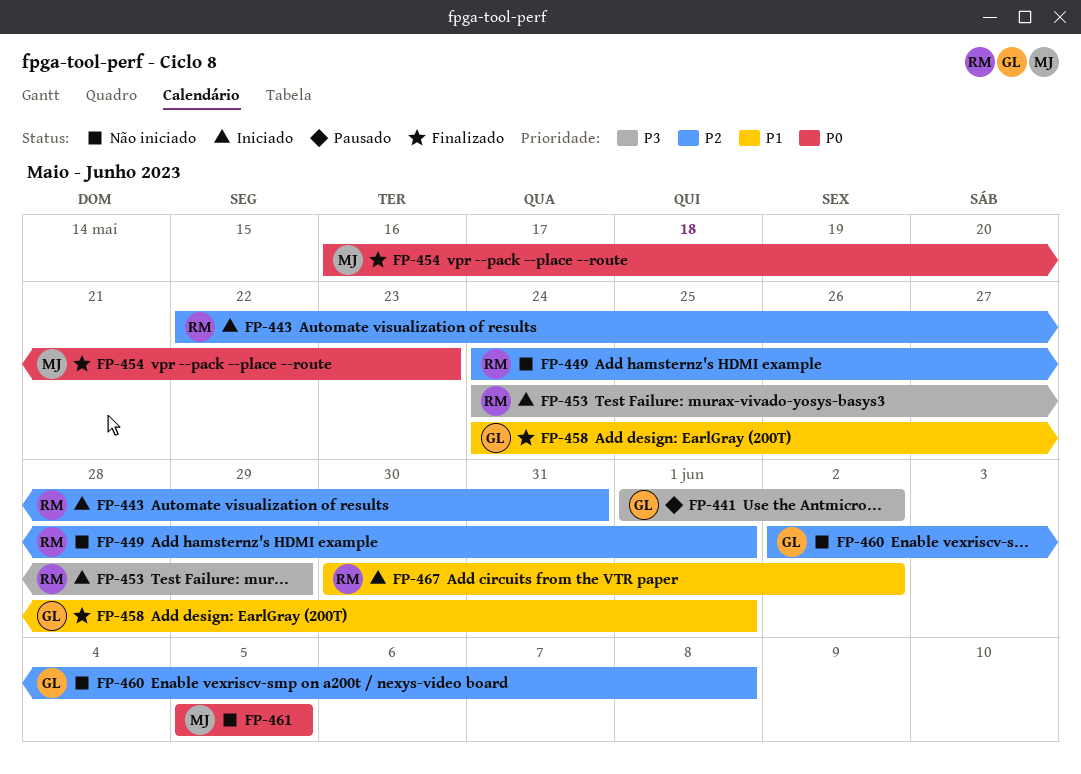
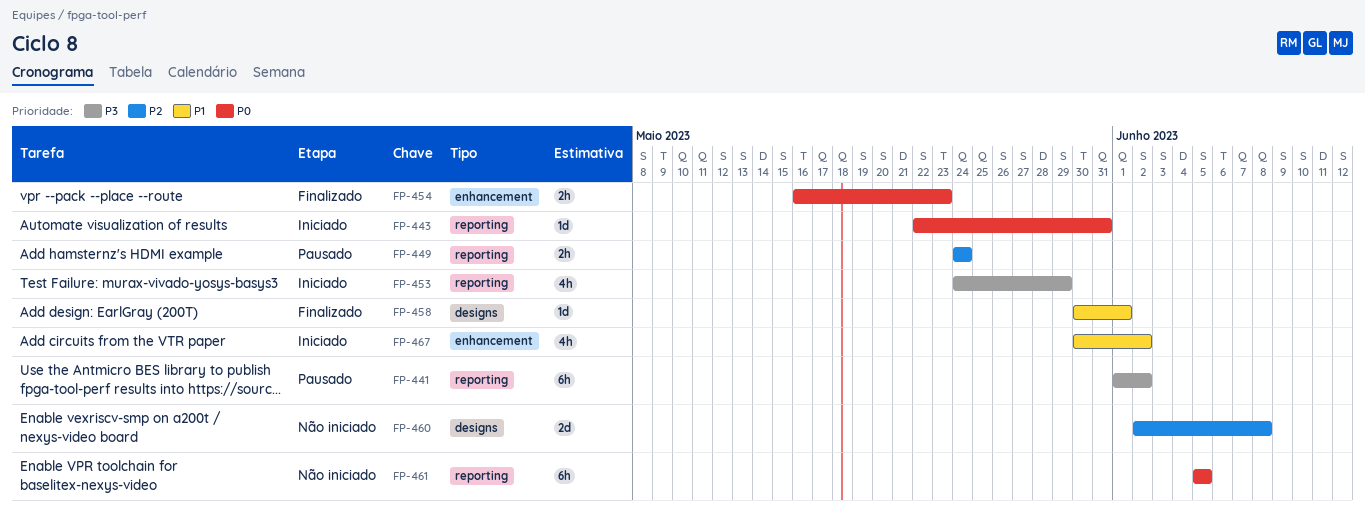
FP-443, priority: P2 -> P0
FP-449, status: Não iniciado -> Pausado
FP-449, due: Jun 1 -> May 24
FP-458, start: May 24 -> May 30

